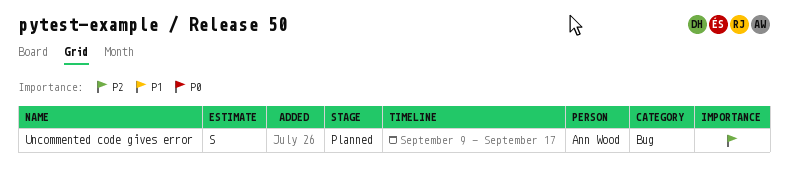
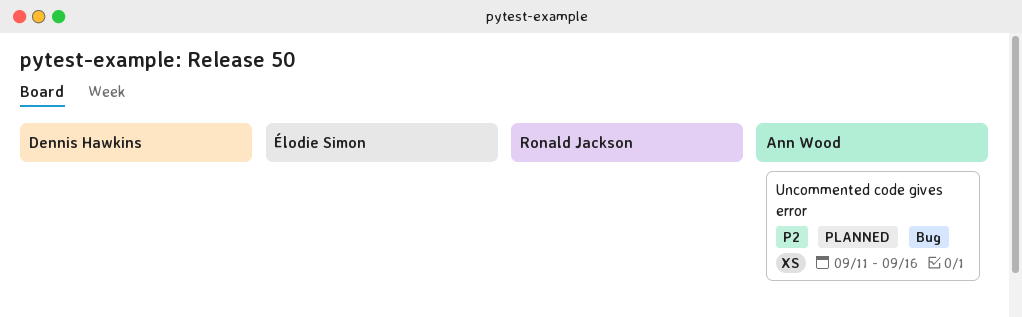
Uncommented code gives error, estimate: S -> XS
Uncommented code gives error, start: Sep 9 -> Sep 11
Uncommented code gives error, due: Sep 17 -> Sep 16

